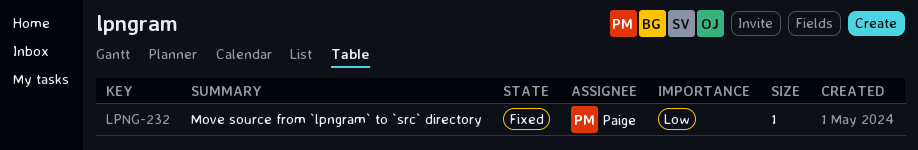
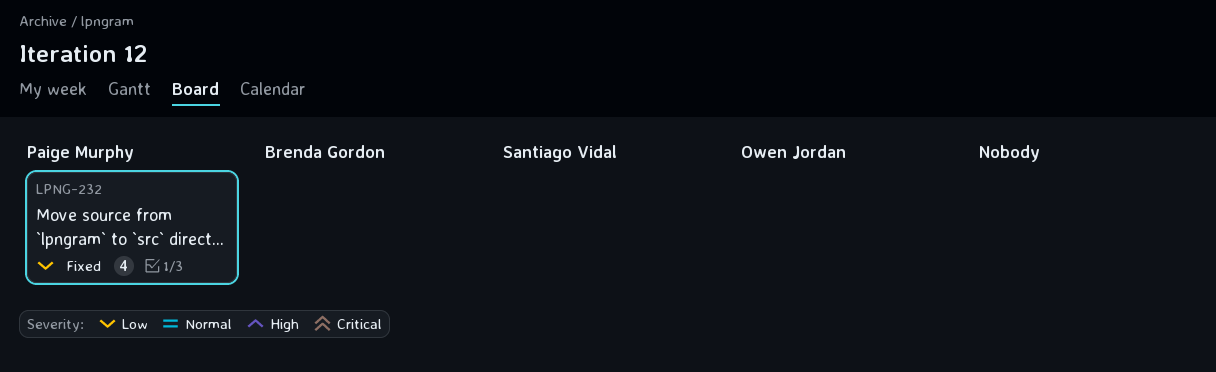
LPNG-232, estimate: 1 -> 4

